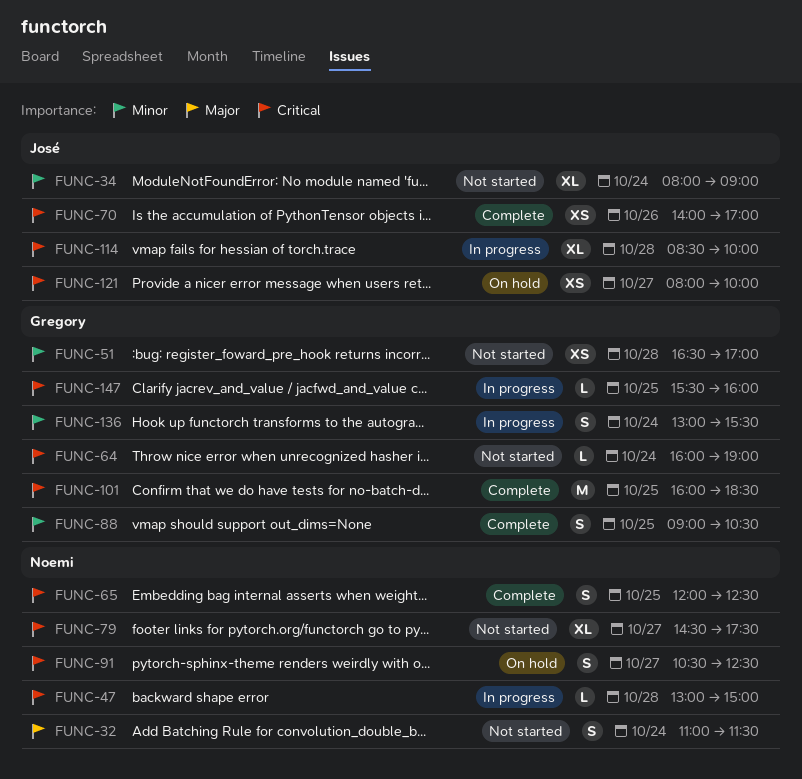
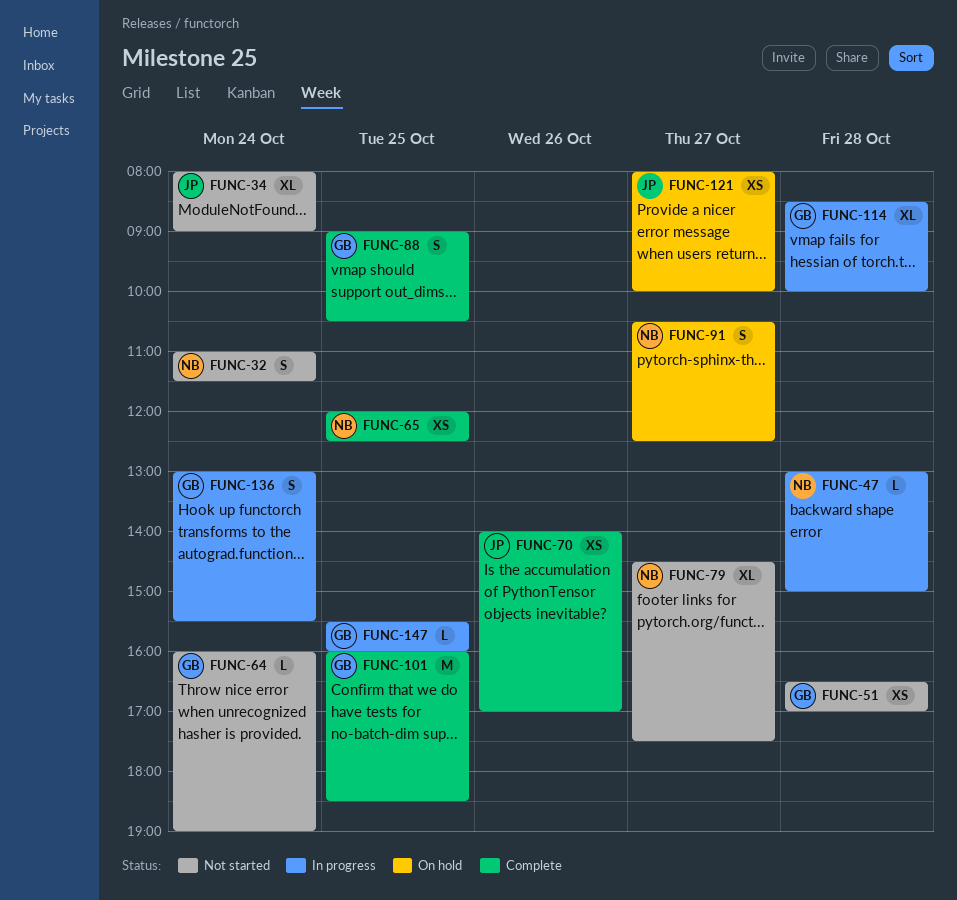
FUNC-65, estimate: S -> XS
FUNC-114, owner: José -> Gregory

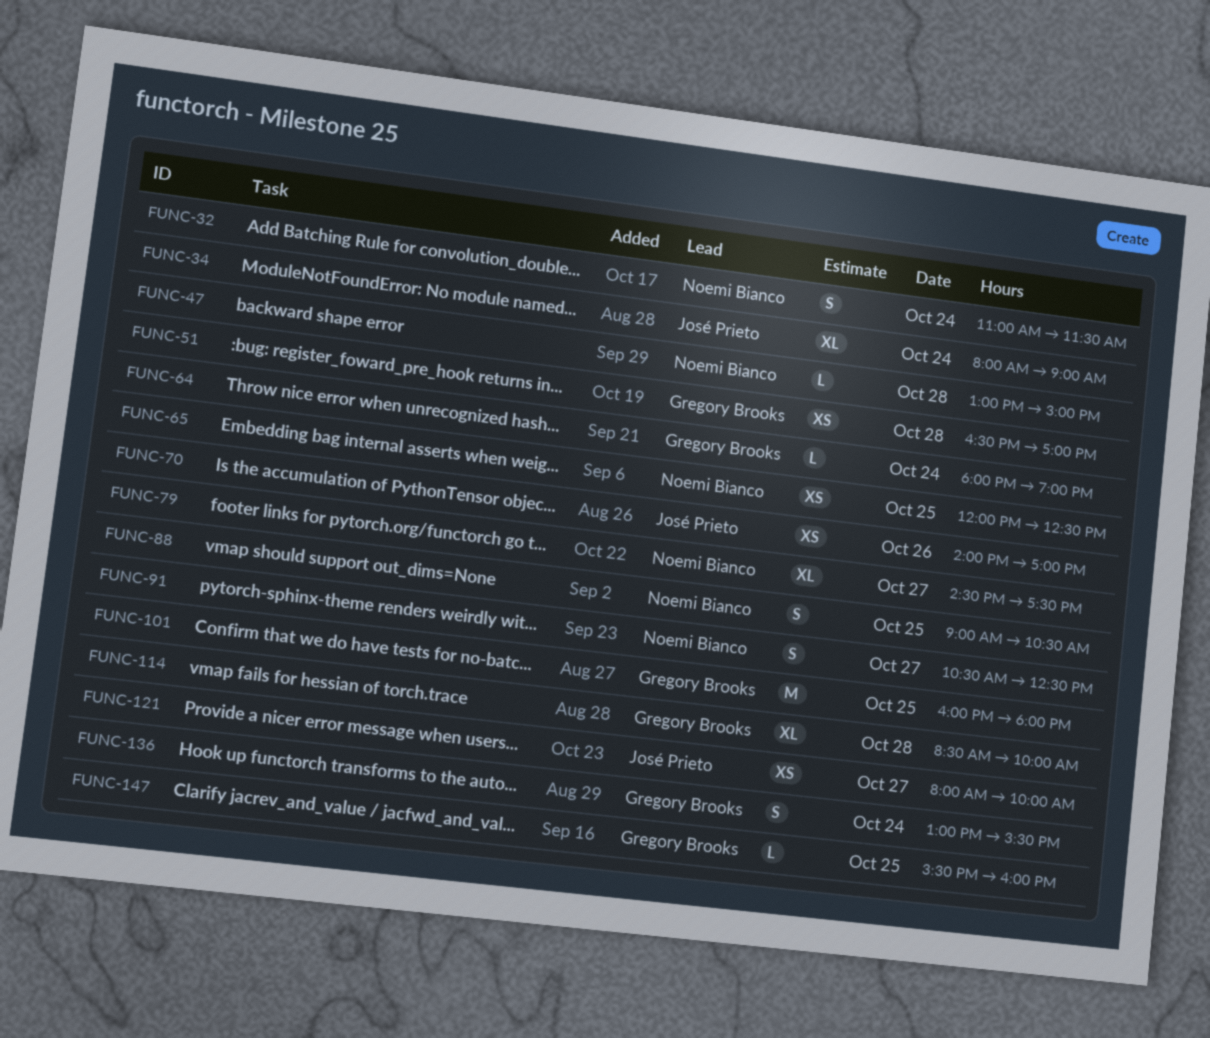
FUNC-64, begins: 16:00 -> 18:00
FUNC-88, owner: Gregory Brooks -> Noemi Bianco
FUNC-101, ends: 18:30 -> 18:00

